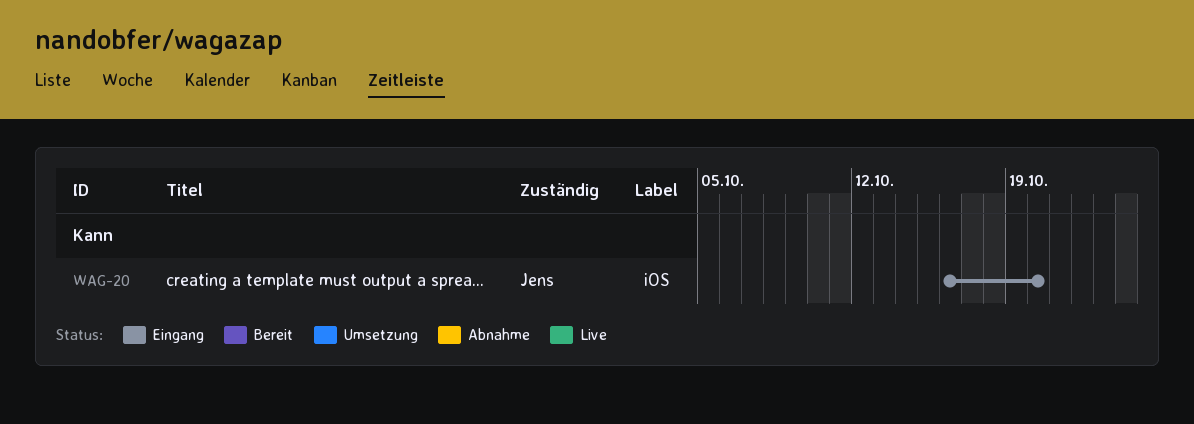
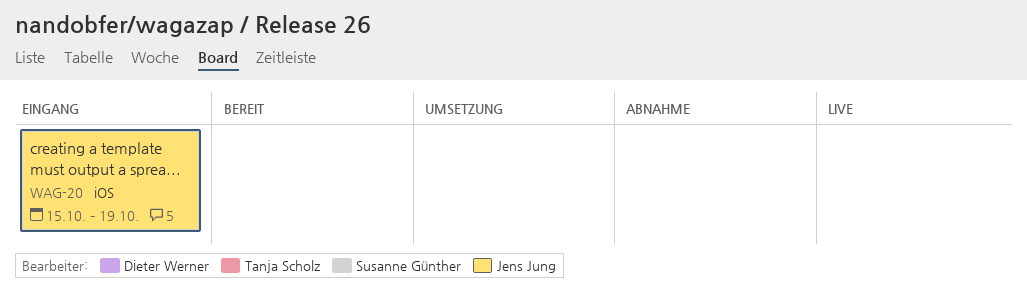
WAG-20, start: Oct 16 -> Oct 15
WAG-20, due: Oct 20 -> Oct 19

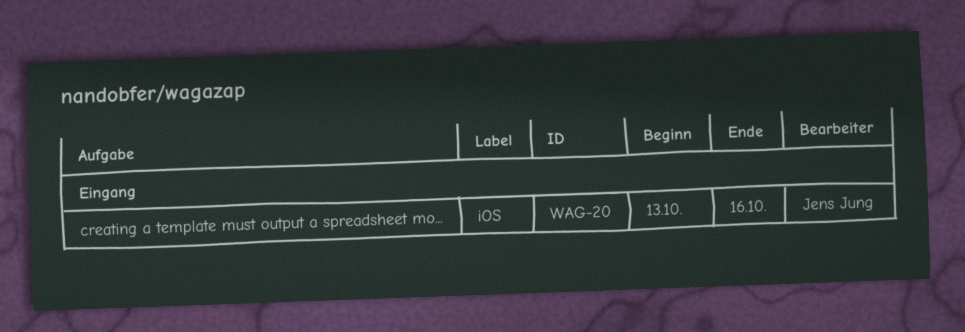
WAG-20, start: Oct 15 -> Oct 13
WAG-20, due: Oct 19 -> Oct 16

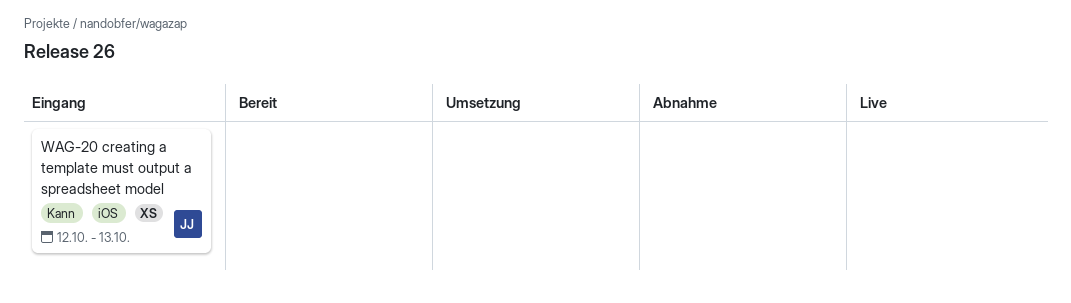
WAG-20, start: Oct 13 -> Oct 12
WAG-20, due: Oct 16 -> Oct 13

